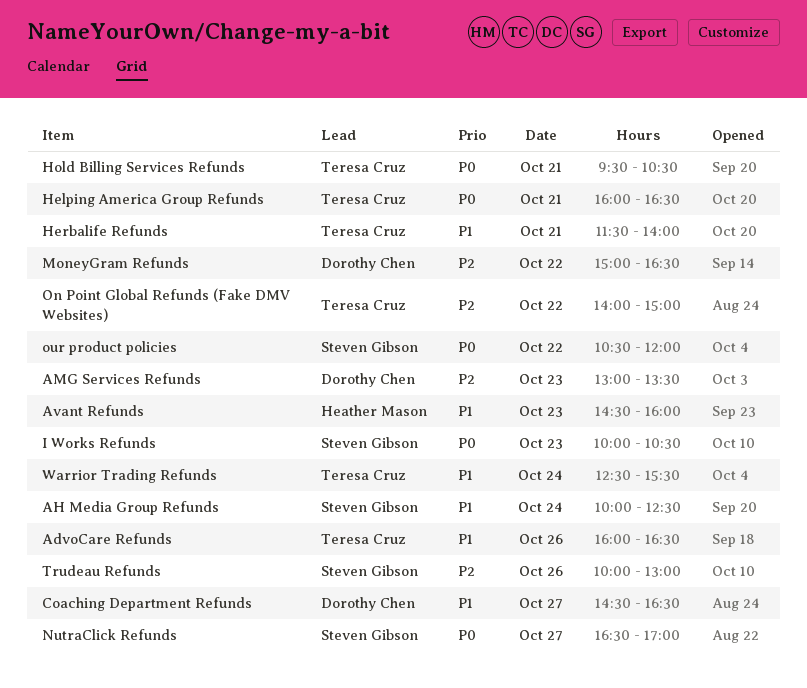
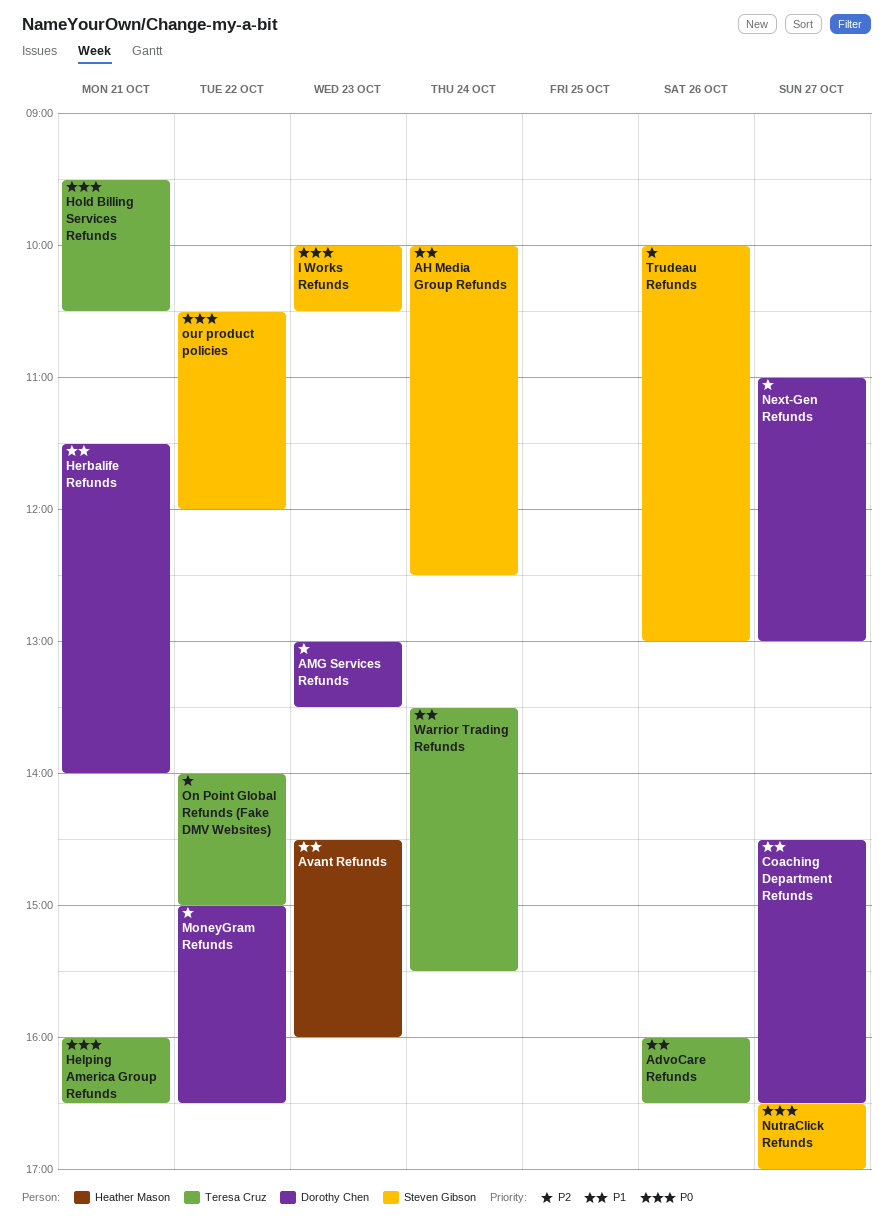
Herbalife Refunds, owner: Teresa Cruz -> Dorothy Chen
Next-Gen Refunds: none -> present
Warrior Trading Refunds, begins: 12:30 -> 13:30

